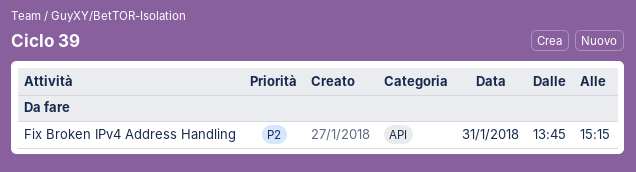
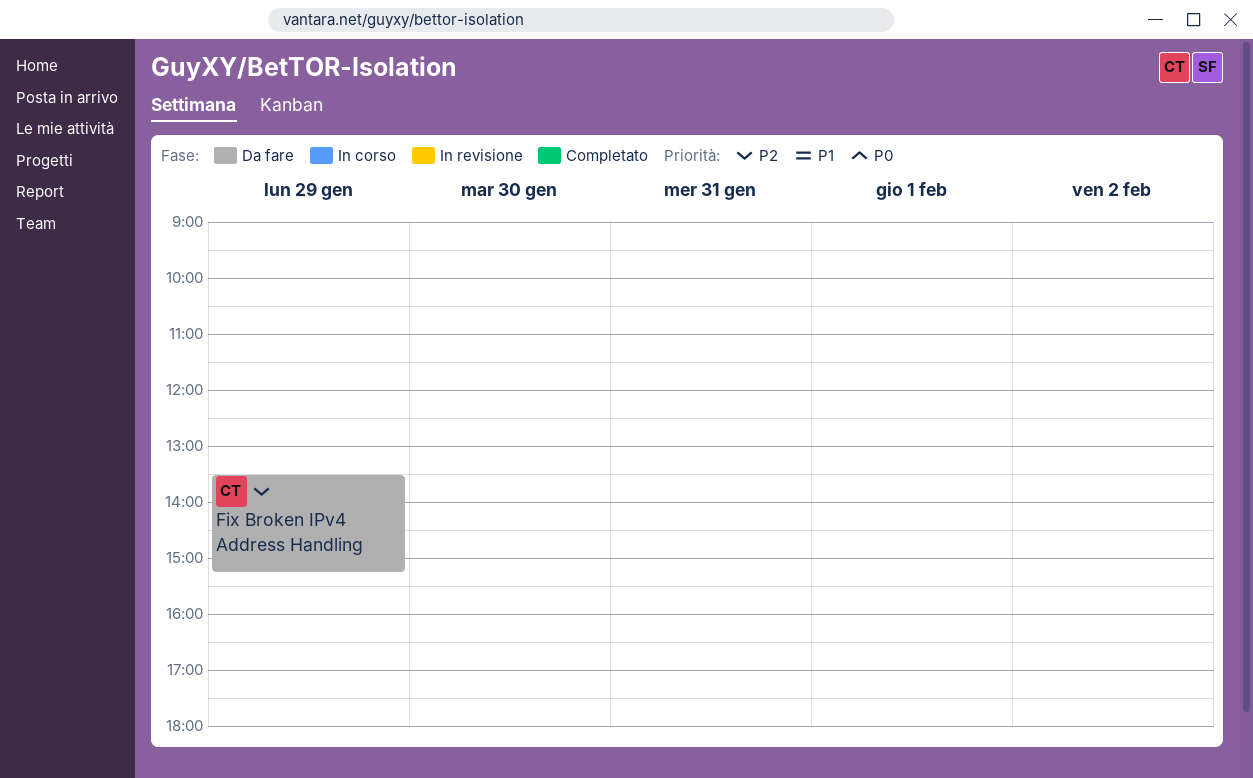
Fix Broken IPv4 Address Handling, day: Jan 31 -> Jan 29
Fix Broken IPv4 Address Handling, begins: 13:45 -> 13:30

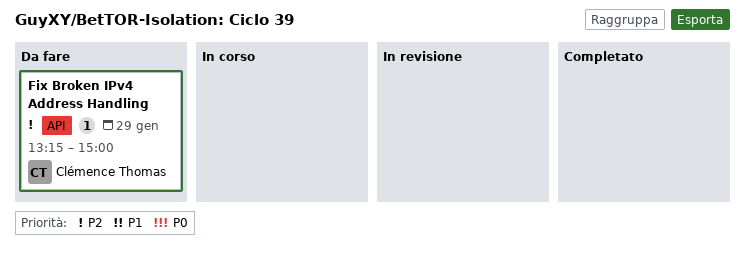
Fix Broken IPv4 Address Handling, begins: 13:30 -> 13:15
Fix Broken IPv4 Address Handling, ends: 15:15 -> 15:00

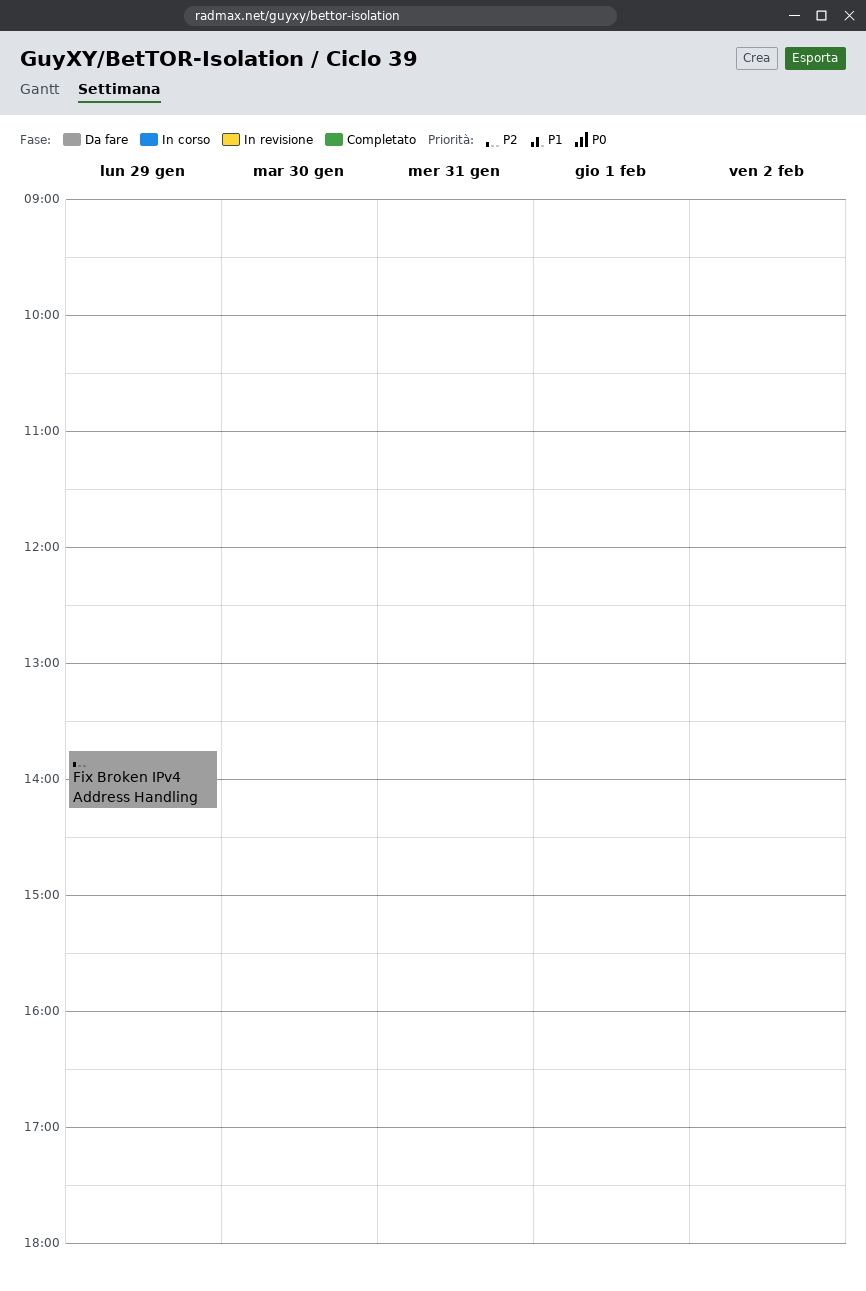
Fix Broken IPv4 Address Handling, begins: 13:15 -> 13:45
Fix Broken IPv4 Address Handling, ends: 15:00 -> 14:15

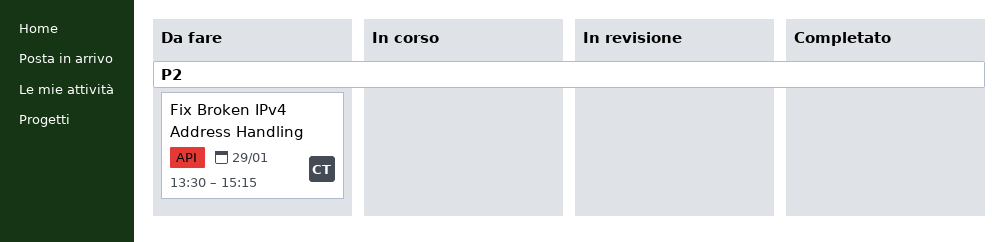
Fix Broken IPv4 Address Handling, begins: 13:45 -> 13:30
Fix Broken IPv4 Address Handling, ends: 14:15 -> 15:15

